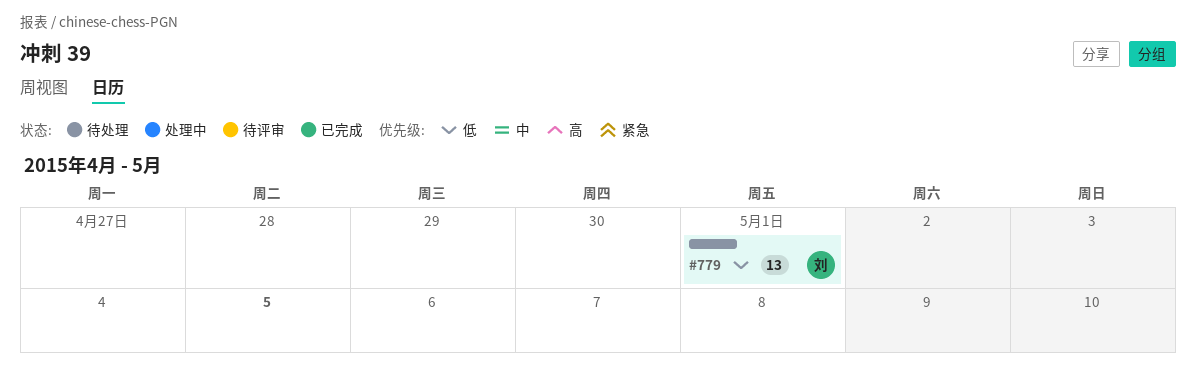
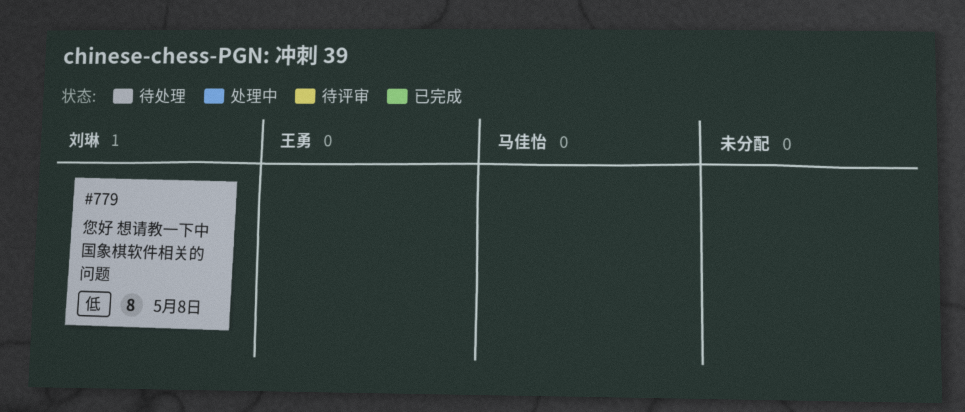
#779, estimate: 13 -> 8
#779, due: May 1 -> May 8

